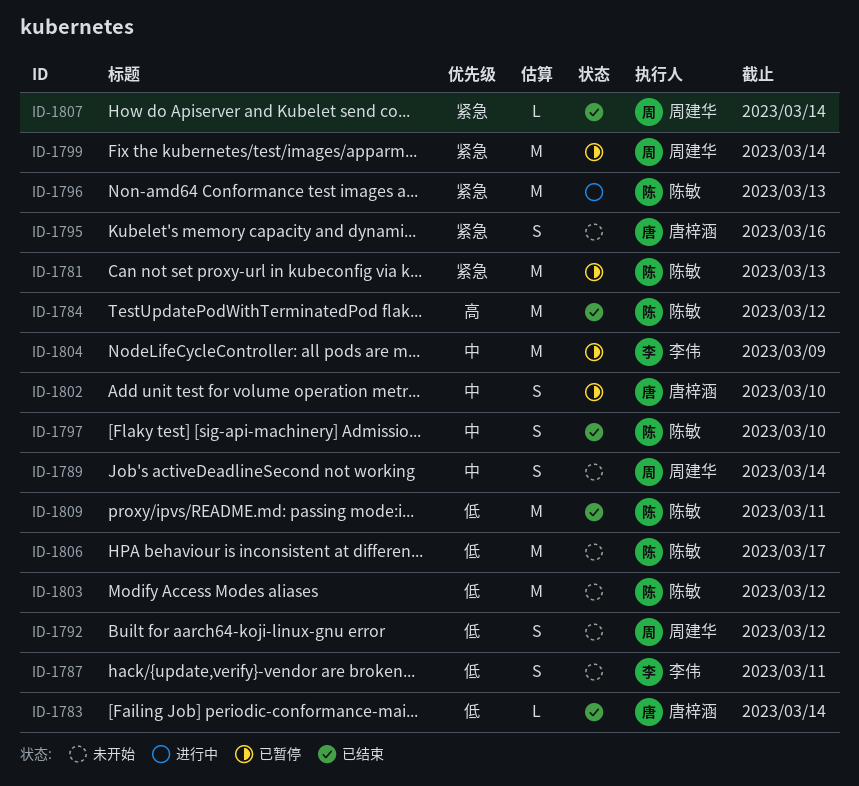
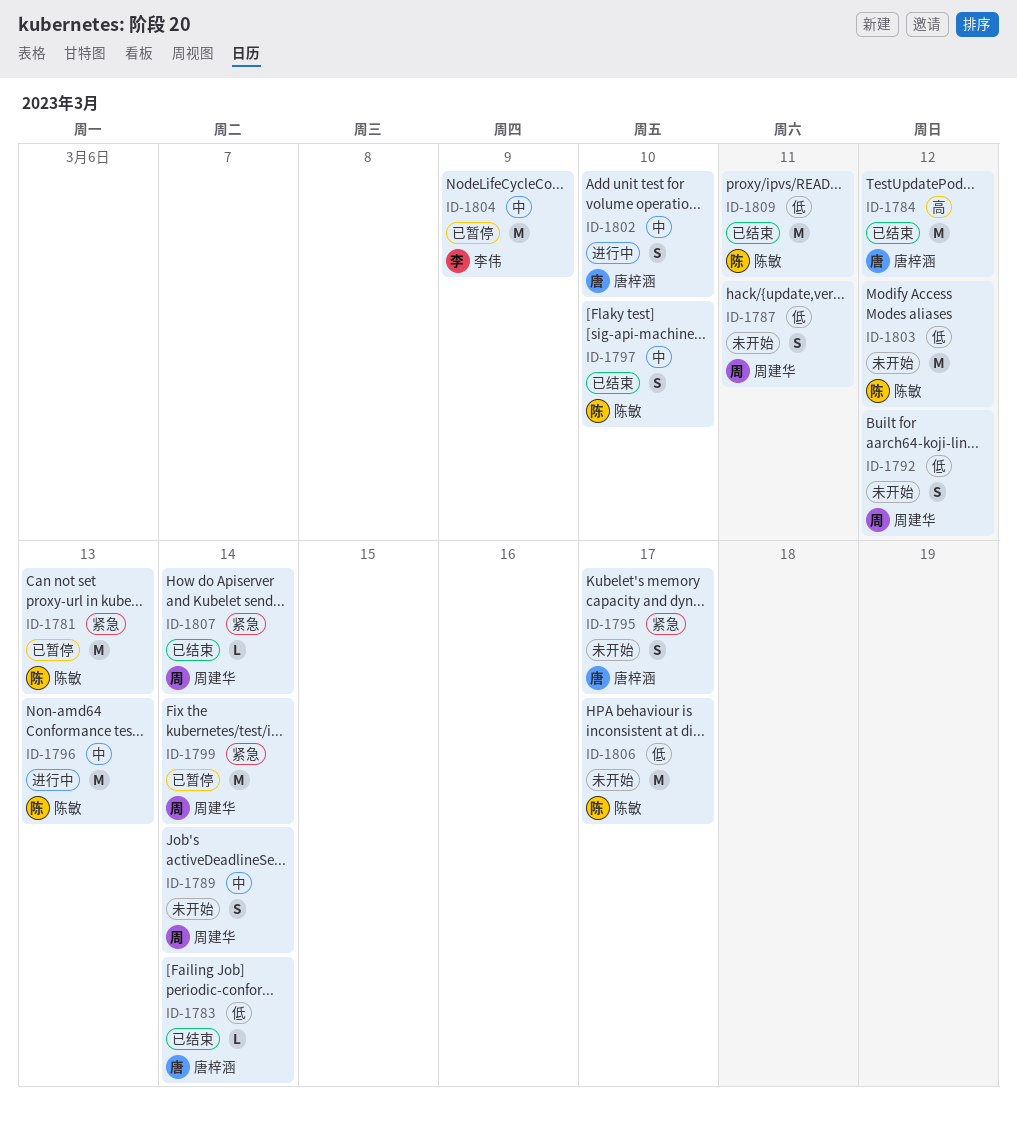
ID-1784, owner: 陈敏 -> 唐梓涵
ID-1787, owner: 李伟 -> 周建华
ID-1795, due: Mar 16 -> Mar 17
ID-1796, priority: 紧急 -> 中
ID-1802, status: 已暂停 -> 进行中

